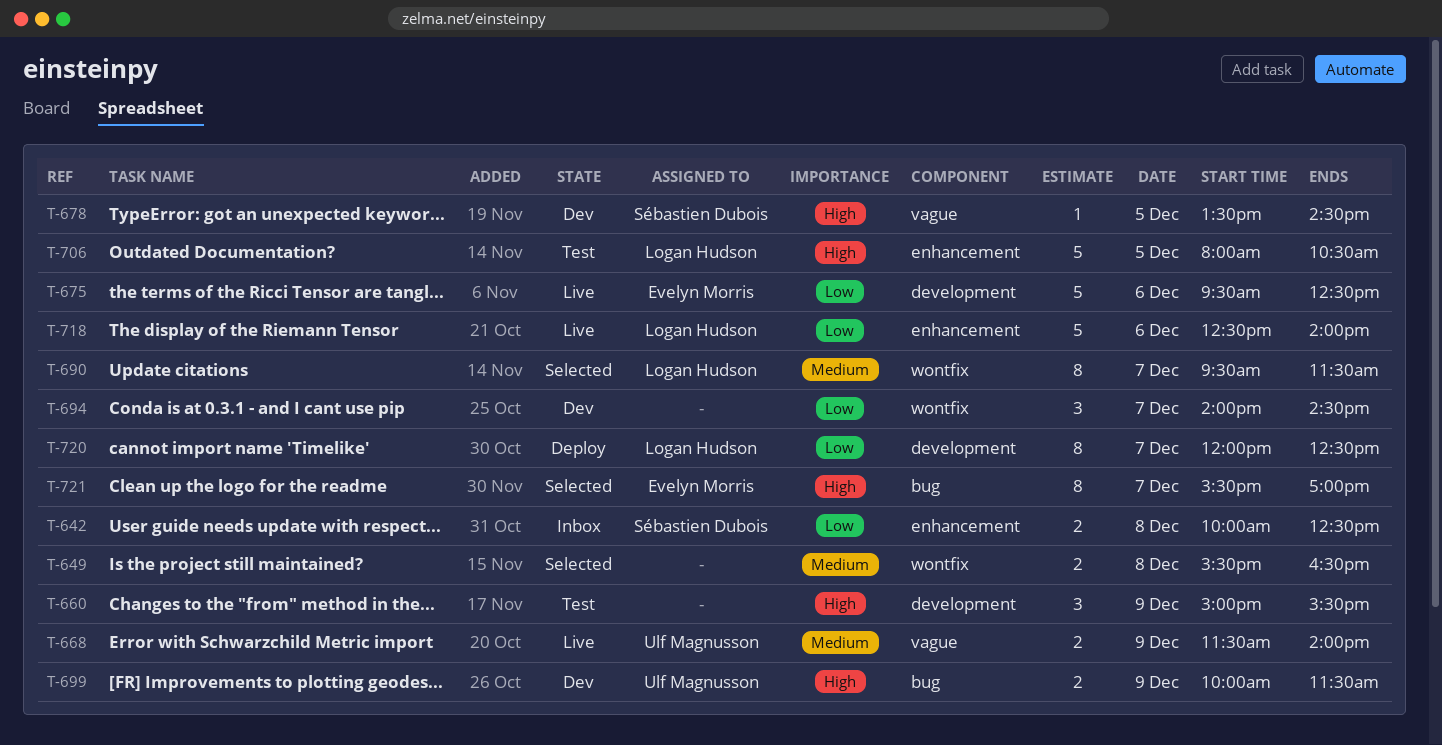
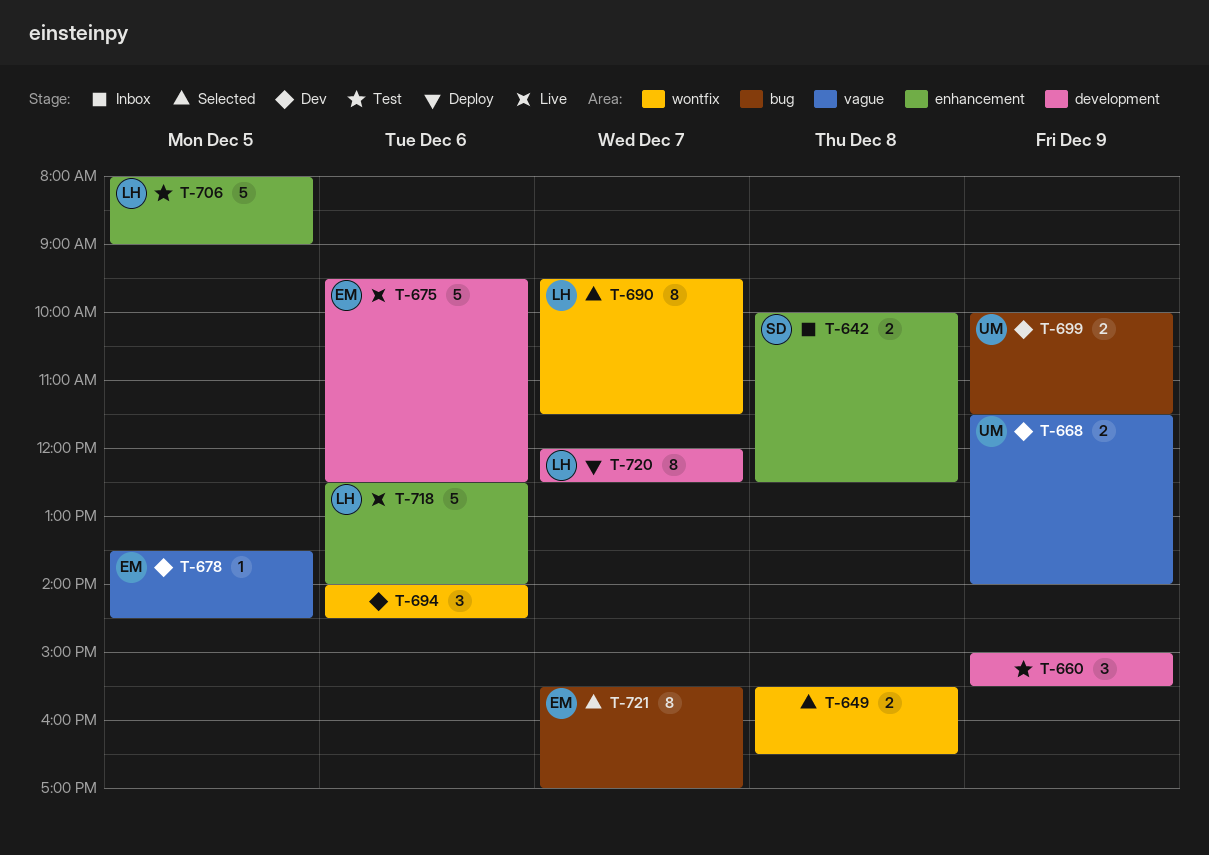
T-668, status: Live -> Dev
T-678, owner: Sébastien Dubois -> Evelyn Morris
T-694, day: Dec 7 -> Dec 6
T-706, ends: 10:30 -> 09:00

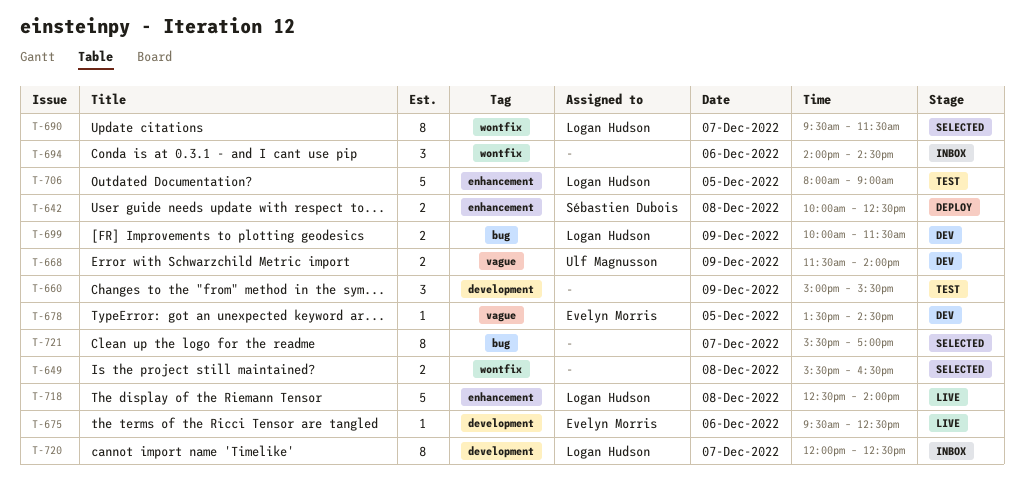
T-642, status: Inbox -> Deploy
T-675, estimate: 5 -> 1
T-694, status: Dev -> Inbox
T-699, owner: Ulf Magnusson -> Logan Hudson
T-718, day: Dec 6 -> Dec 8
T-720, status: Deploy -> Inbox
T-721, owner: Evelyn Morris -> none

